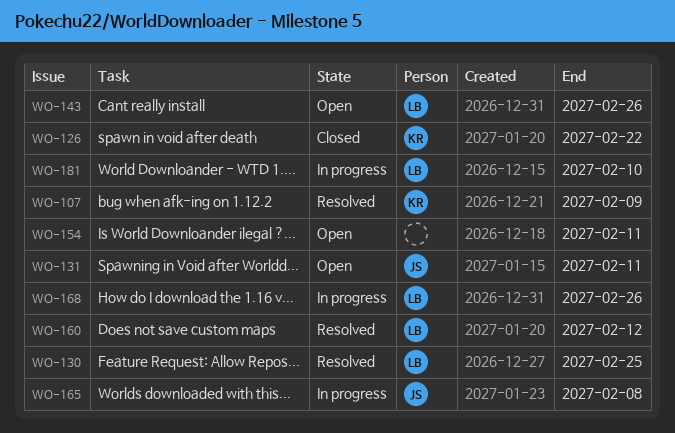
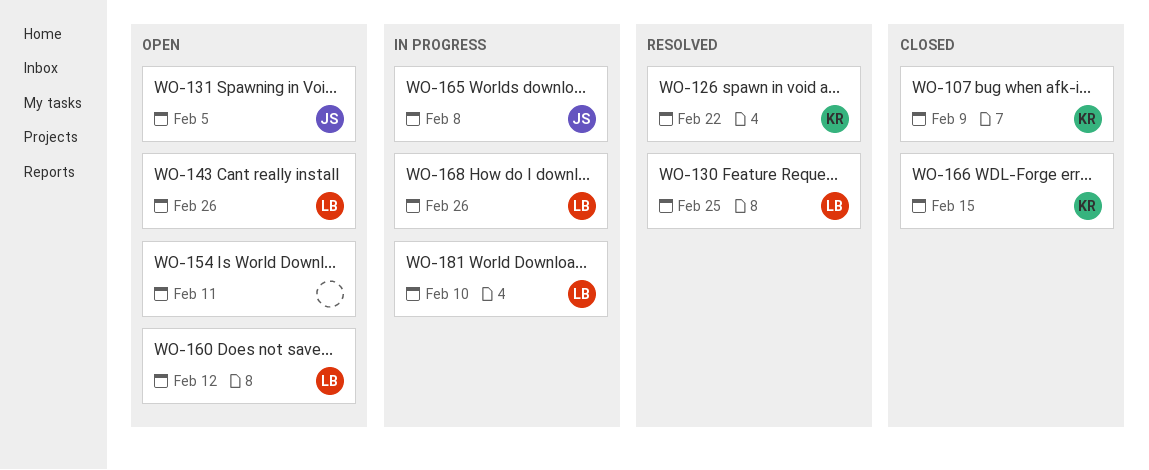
WO-107, status: Resolved -> Closed
WO-126, status: Closed -> Resolved
WO-131, due: Feb 11 -> Feb 5
WO-160, status: Resolved -> Open
WO-166: none -> present

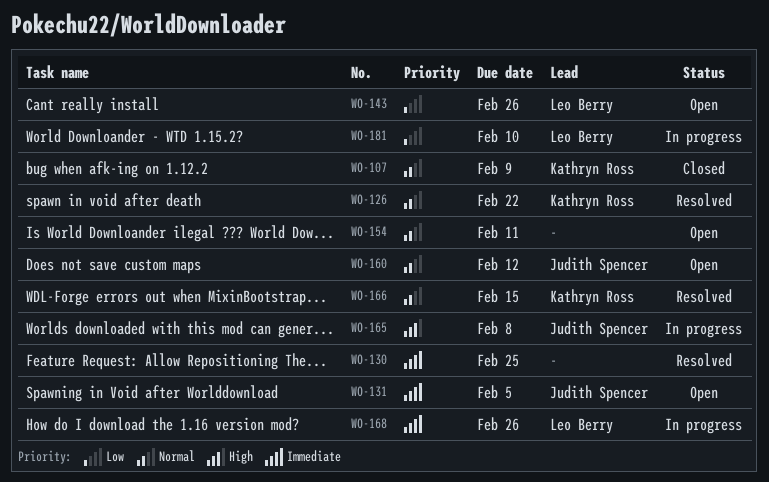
WO-130, owner: Leo Berry -> none
WO-160, owner: Leo Berry -> Judith Spencer
WO-166, status: Closed -> Resolved

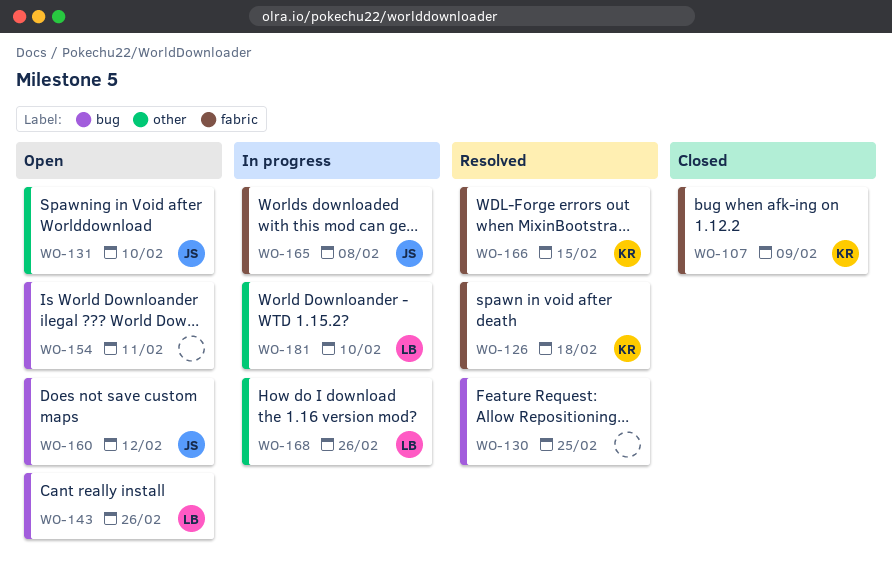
WO-126, due: Feb 22 -> Feb 18
WO-131, due: Feb 5 -> Feb 10

